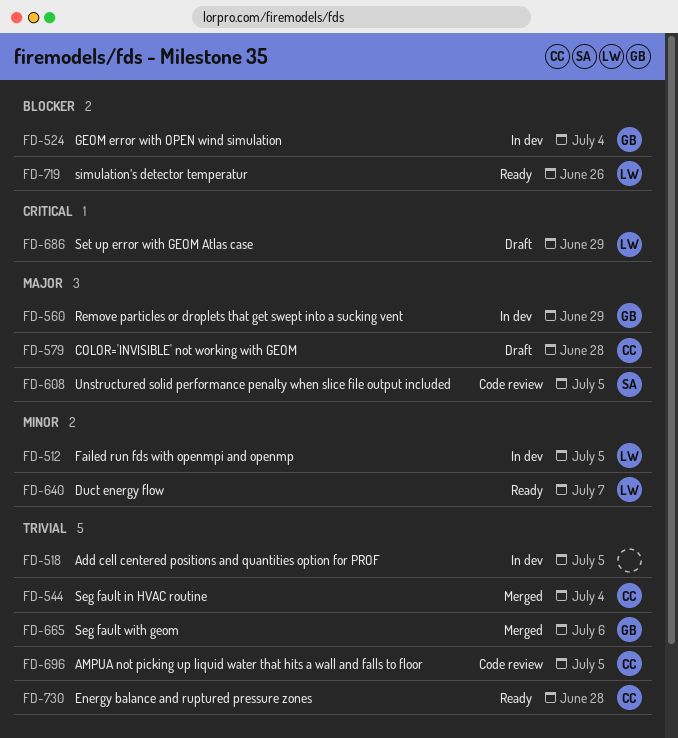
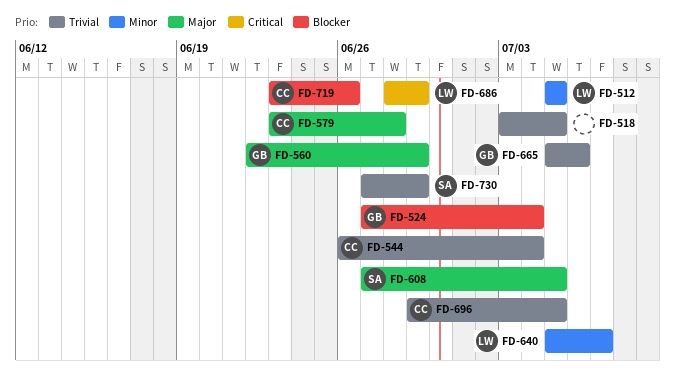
FD-719, owner: LW -> CC
FD-730, owner: CC -> SA
FD-730, due: Jun 28 -> Jun 29

